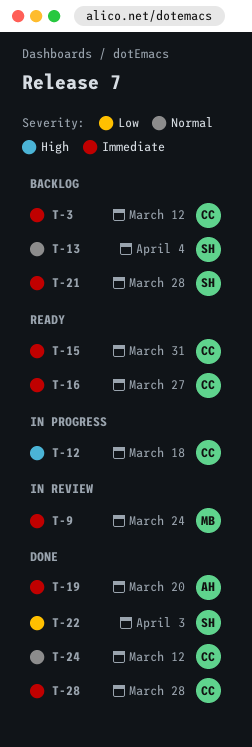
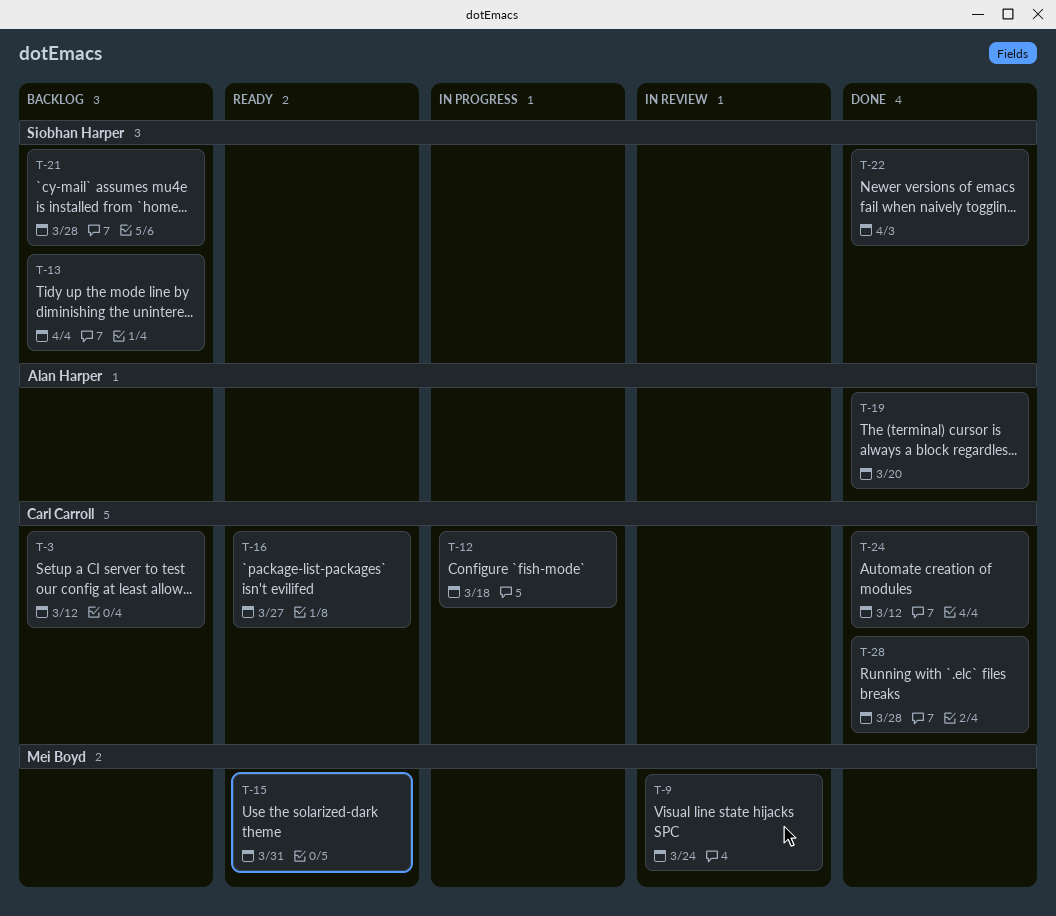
T-15, owner: Carl Carroll -> Mei Boyd

